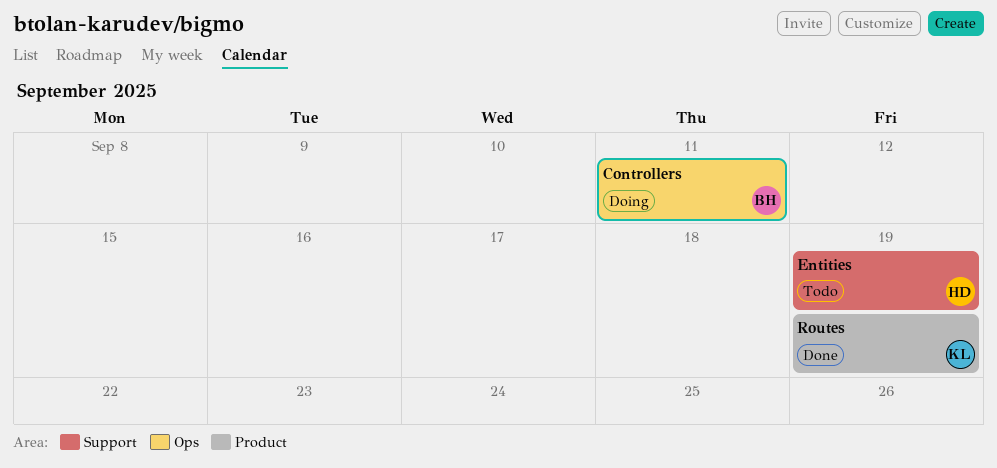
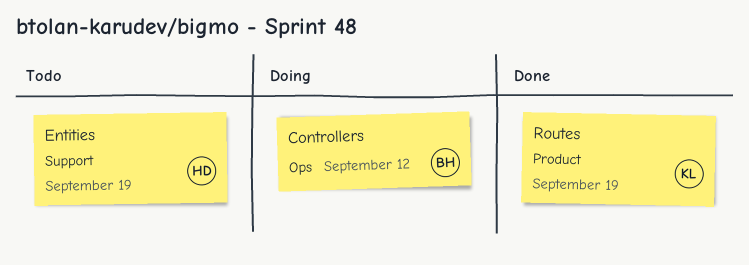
Controllers, due: Sep 11 -> Sep 12

